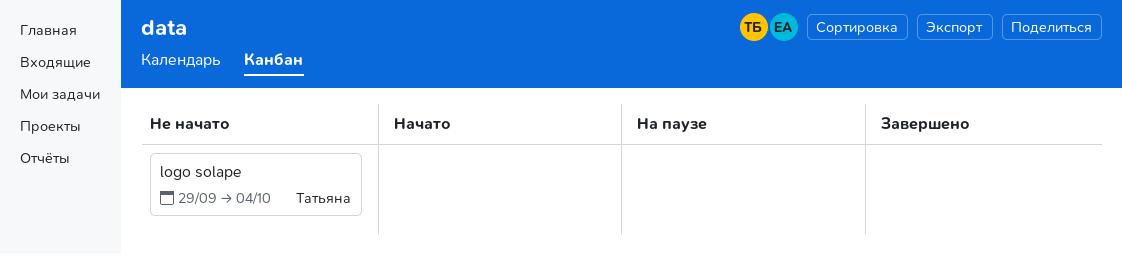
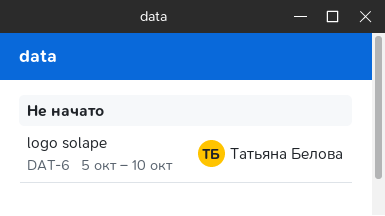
logo solape, start: Sep 29 -> Oct 5
logo solape, due: Oct 4 -> Oct 10

